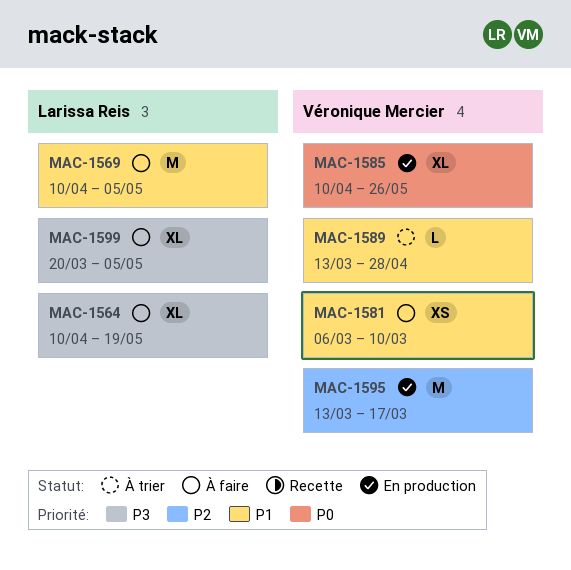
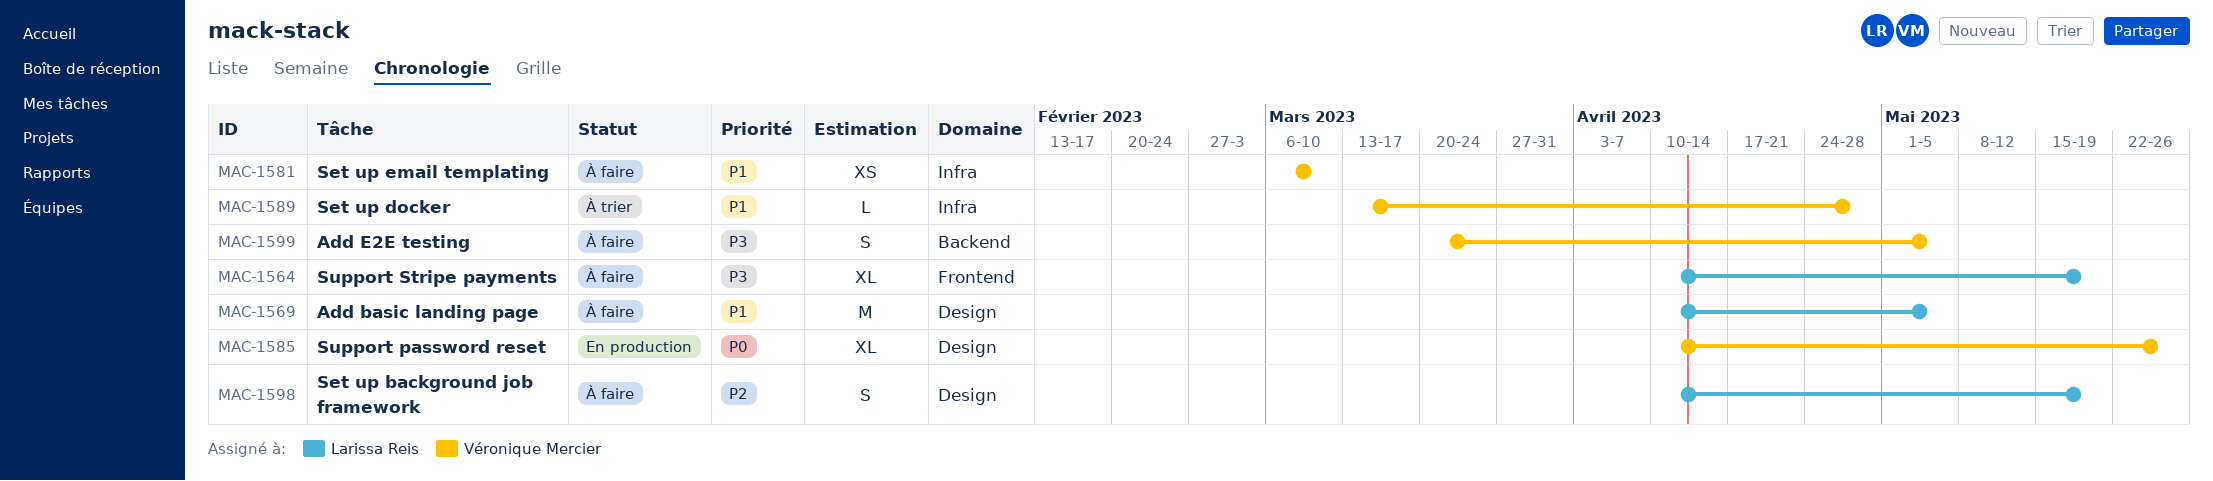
MAC-1595: present -> none
MAC-1598: none -> present
MAC-1599, owner: Larissa Reis -> Véronique Mercier
MAC-1599, estimate: XL -> S

